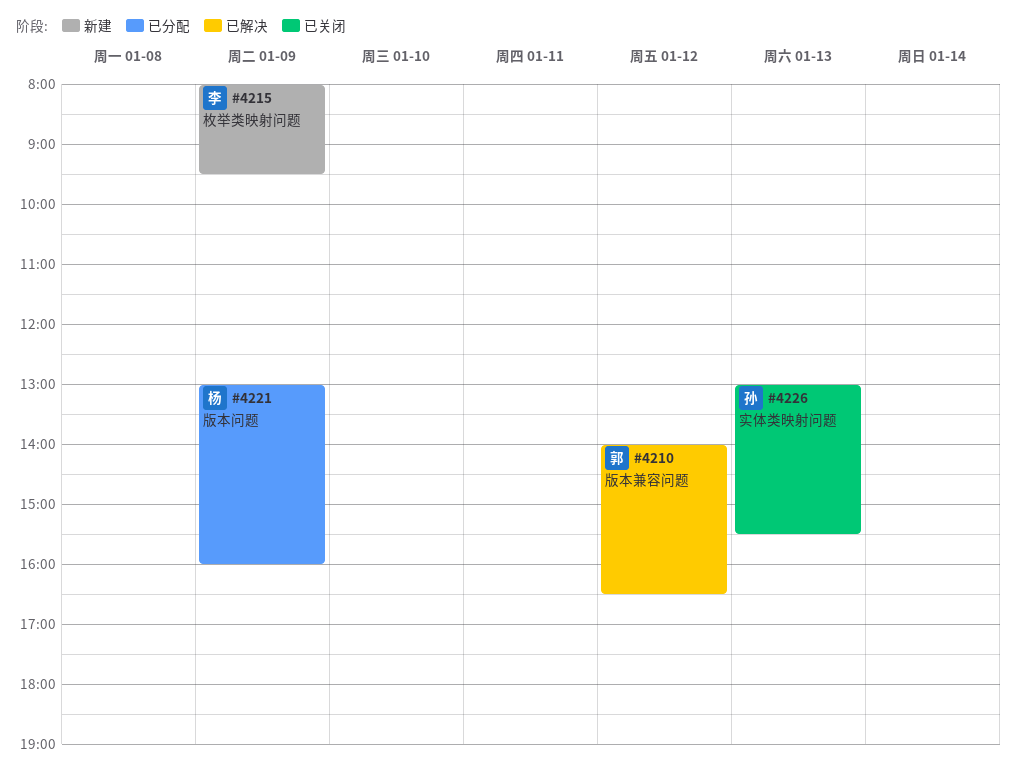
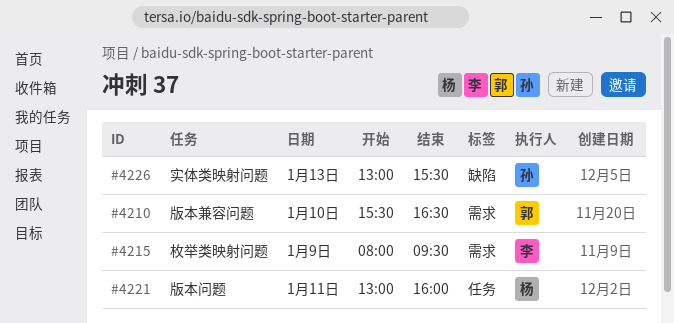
#4210, day: Jan 12 -> Jan 10
#4210, begins: 14:00 -> 15:30
#4221, day: Jan 9 -> Jan 11

